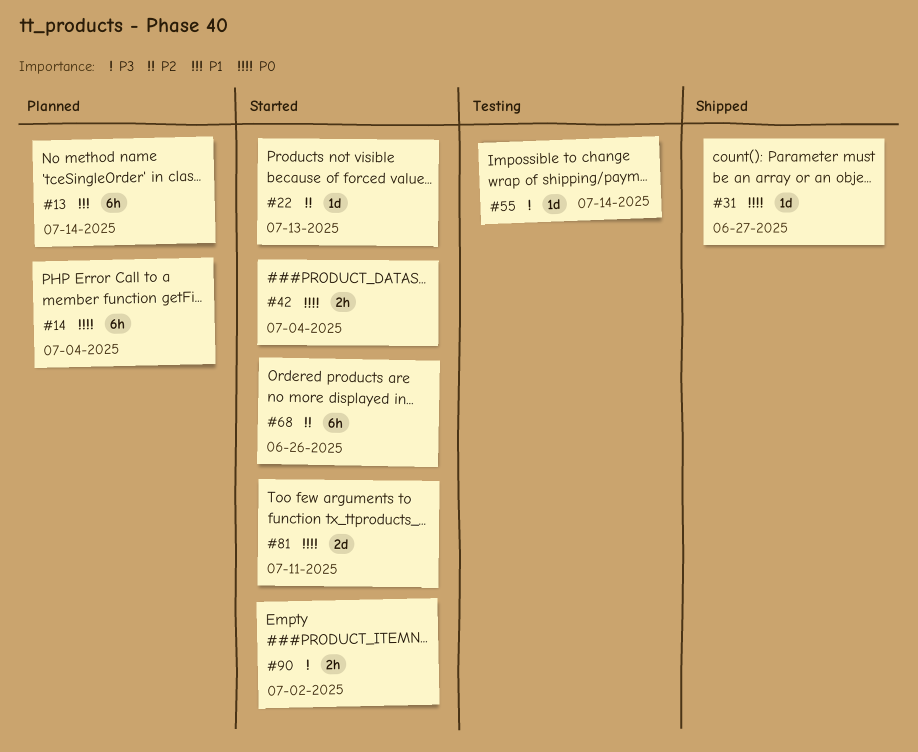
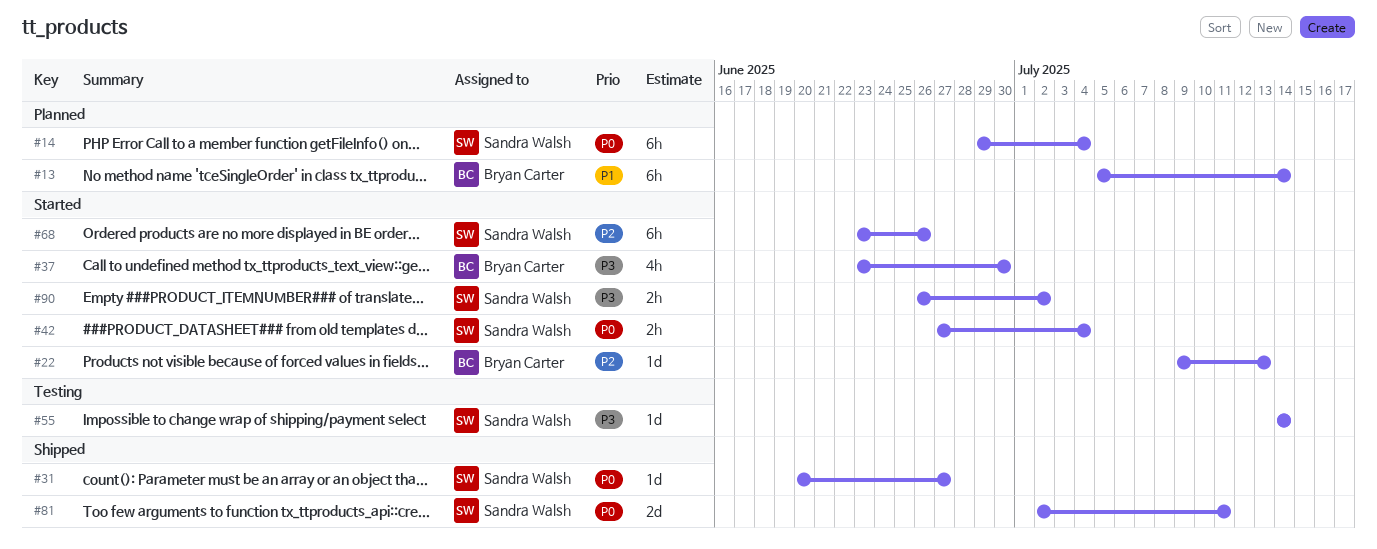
#37: none -> present
#81, status: Started -> Shipped

